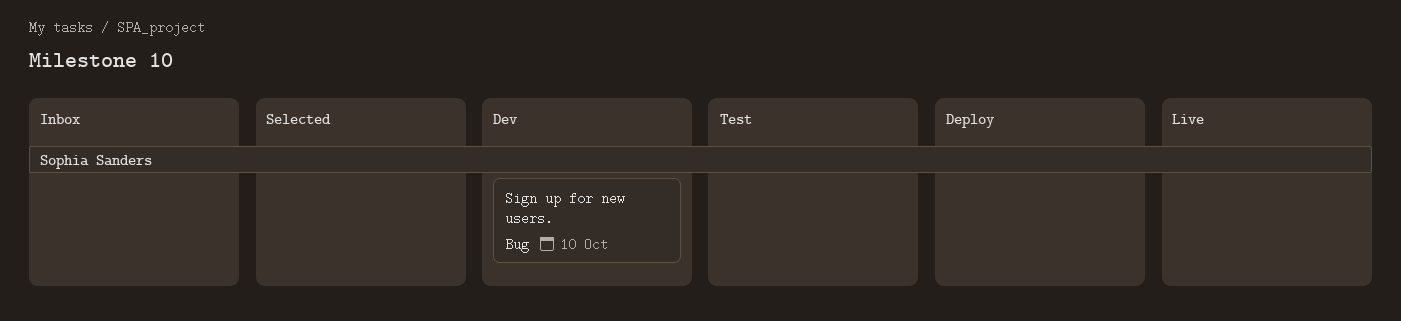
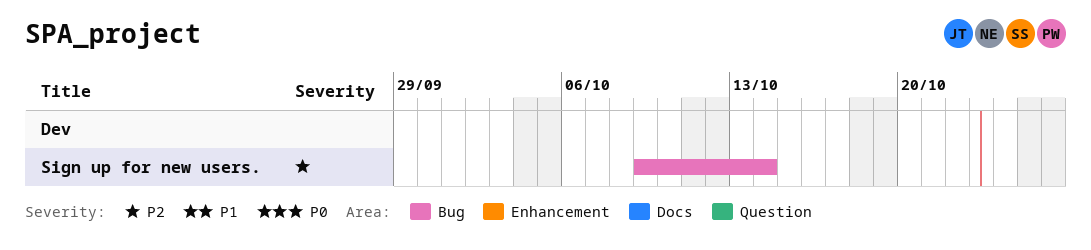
Sign up for new users., due: Oct 10 -> Oct 14

